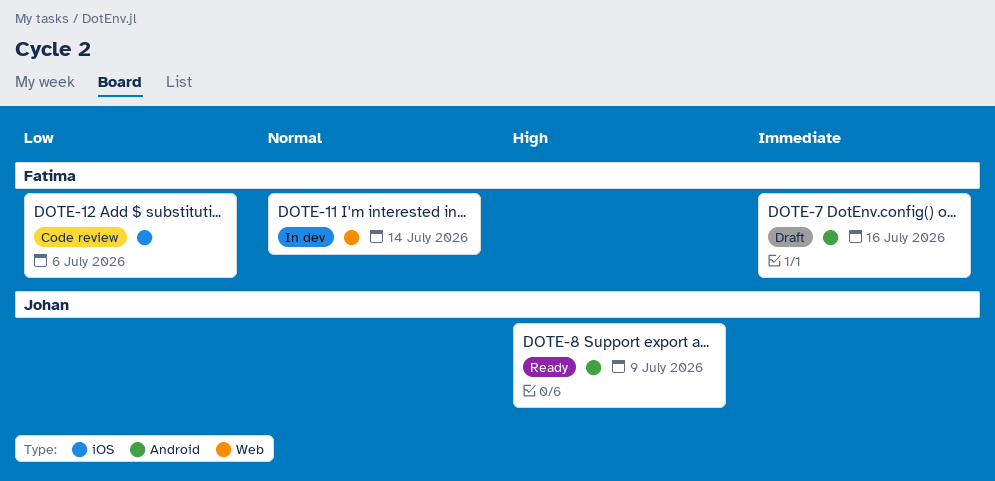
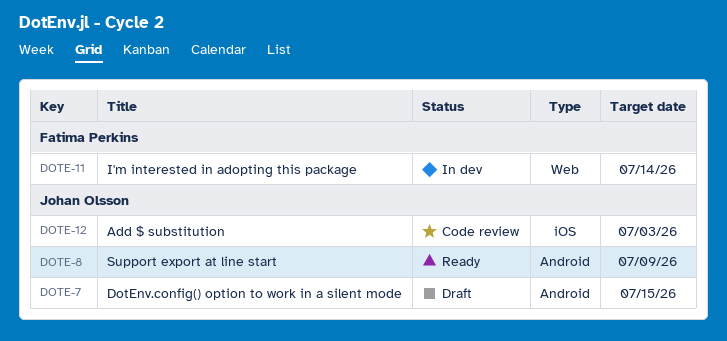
DOTE-7, owner: Fatima Perkins -> Johan Olsson
DOTE-7, due: Jul 16 -> Jul 15
DOTE-12, owner: Fatima Perkins -> Johan Olsson
DOTE-12, due: Jul 6 -> Jul 3

